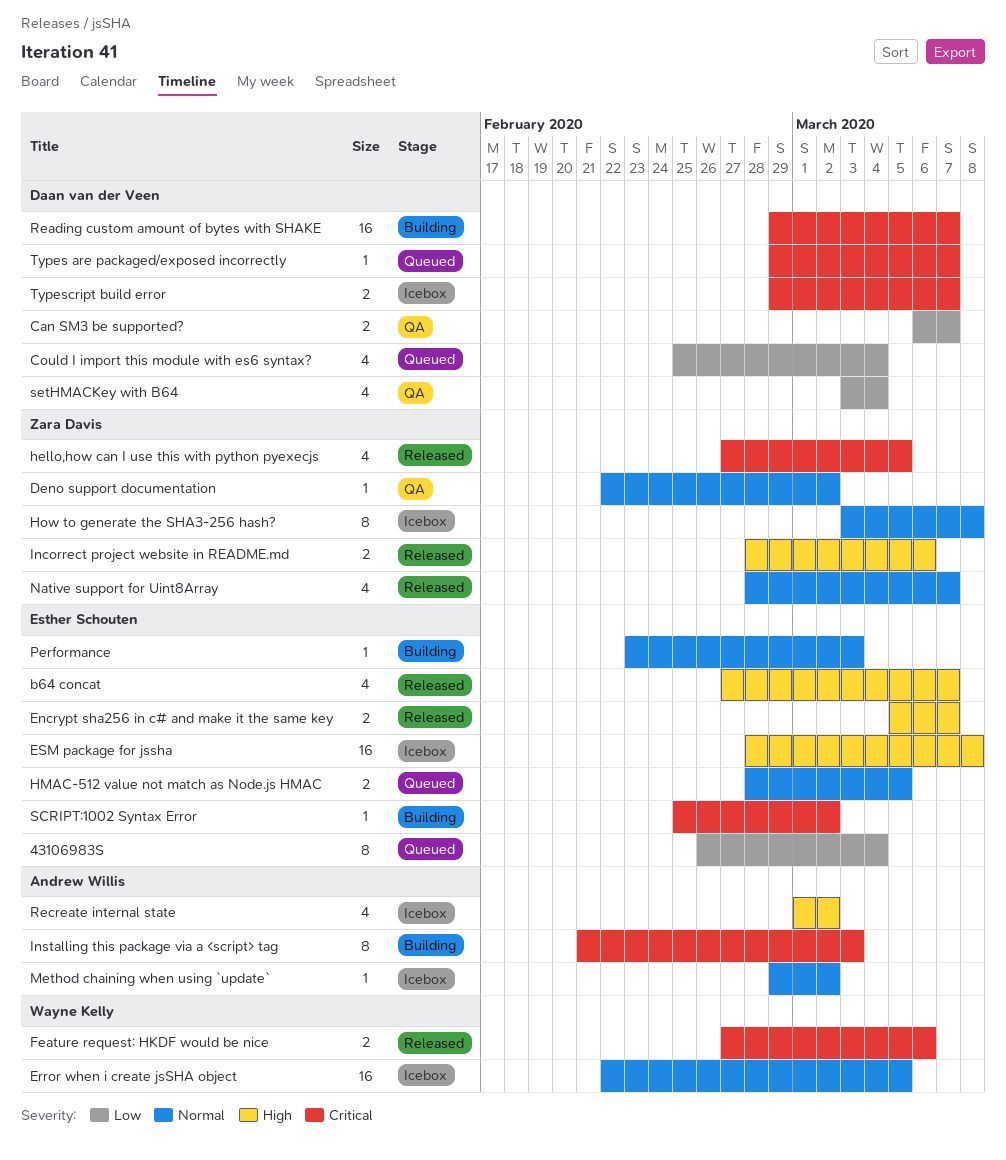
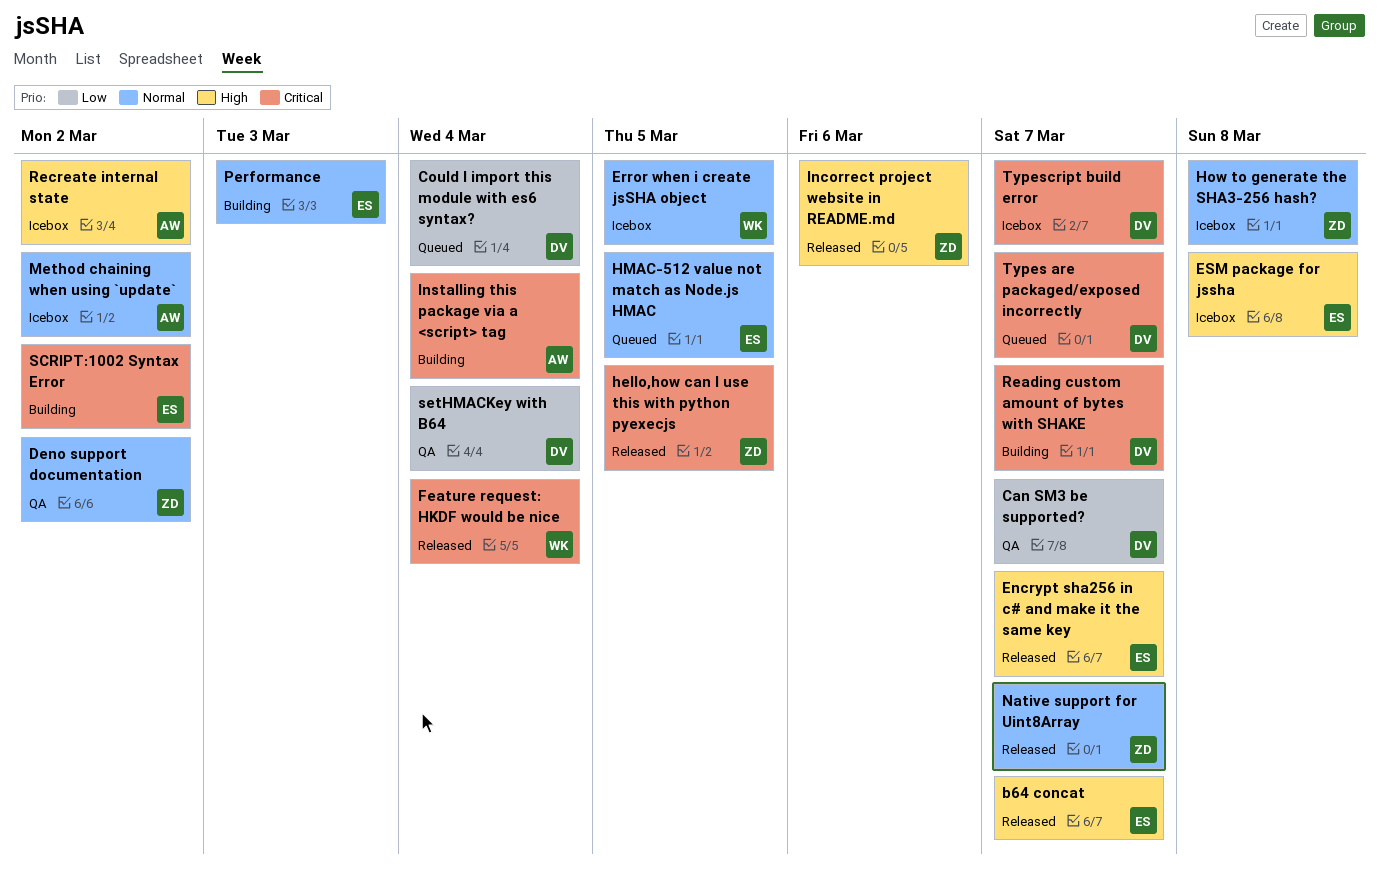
43106983S: present -> none
Feature request: HKDF would be nice, due: Mar 6 -> Mar 4
Installing this package via a <script> tag, due: Mar 3 -> Mar 4

